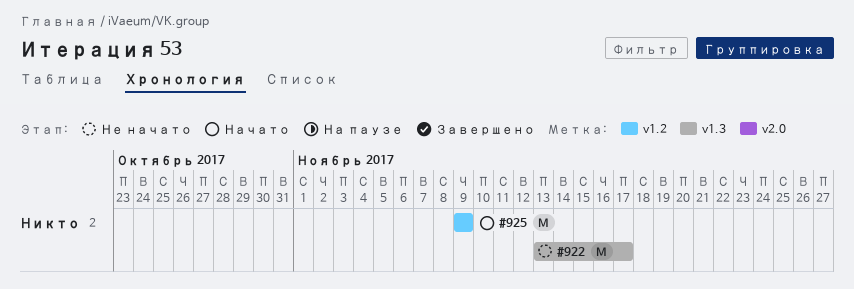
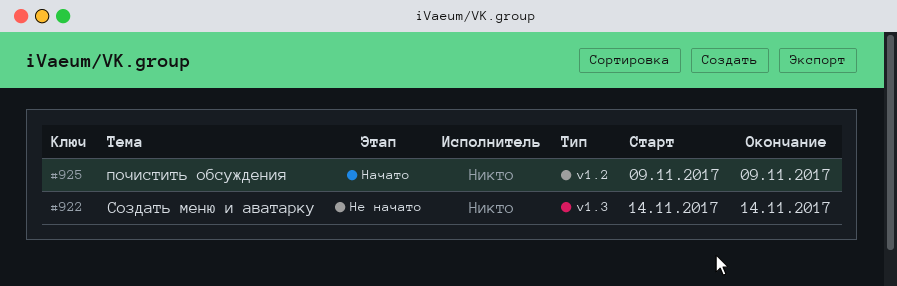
#922, start: Nov 13 -> Nov 14
#922, due: Nov 17 -> Nov 14

